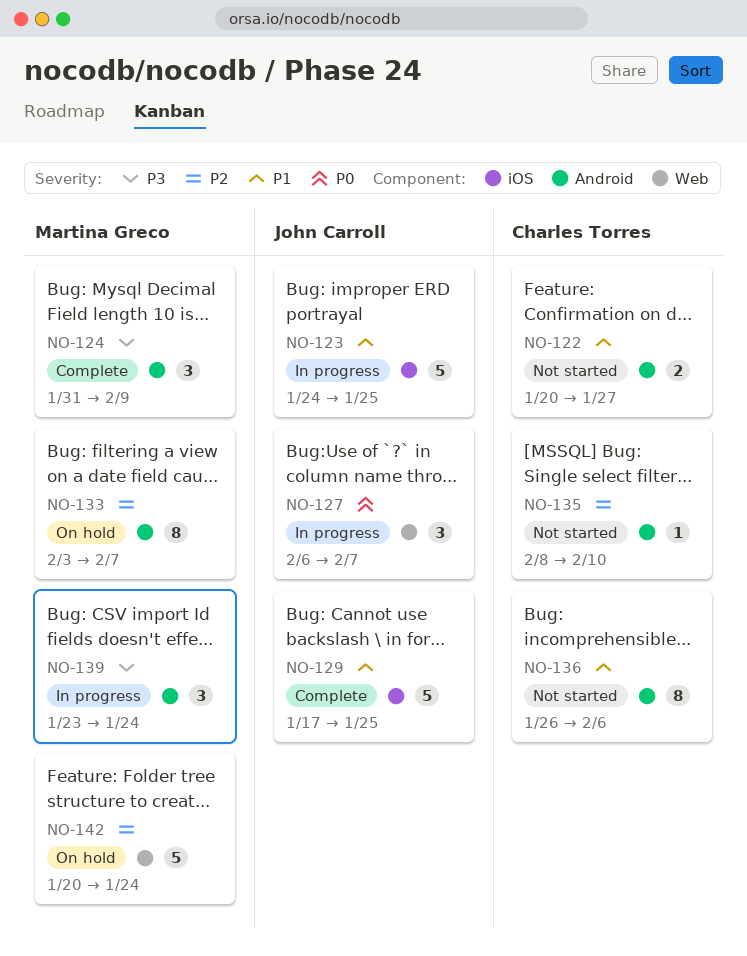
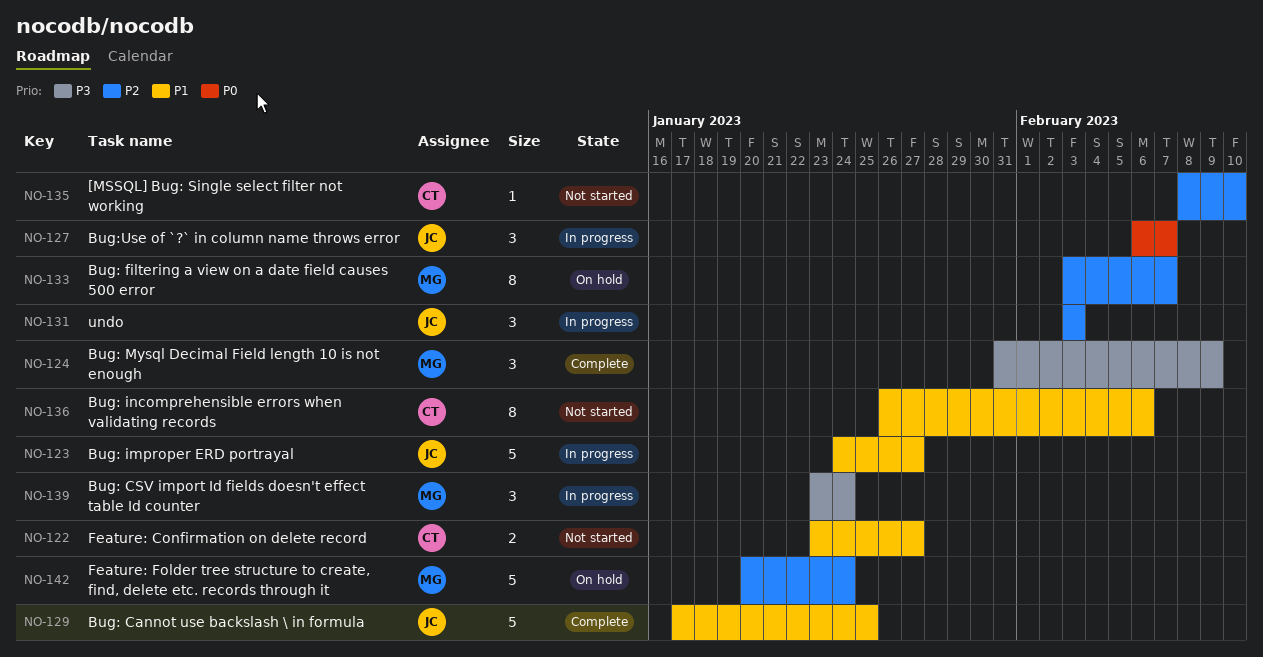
NO-122, start: Jan 20 -> Jan 23
NO-123, due: Jan 25 -> Jan 27
NO-131: none -> present

